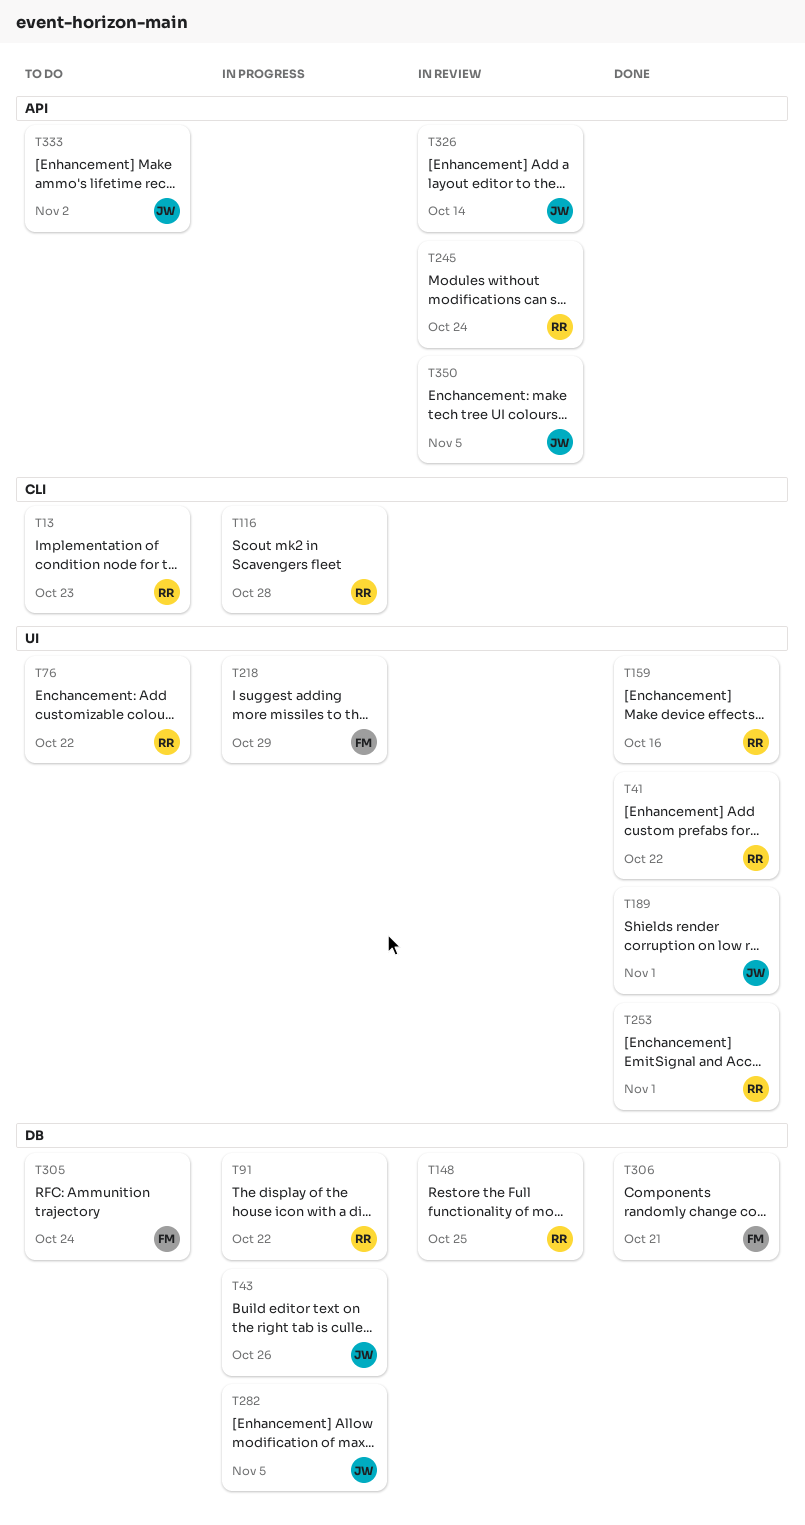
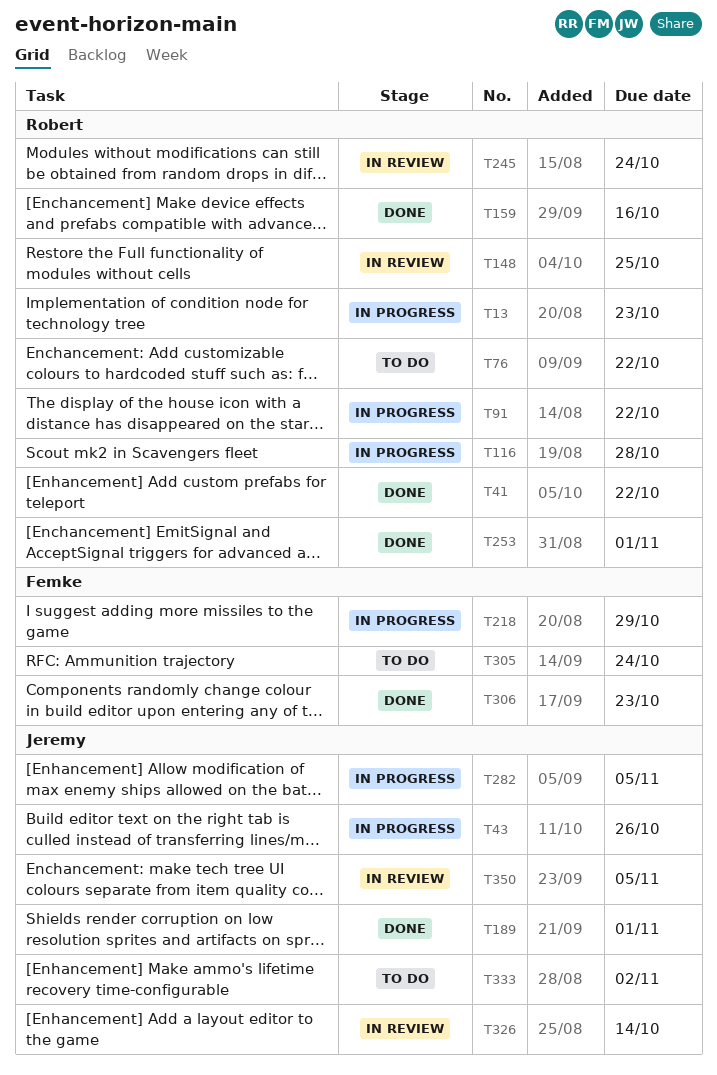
T13, status: To do -> In progress
T306, due: Oct 21 -> Oct 23

